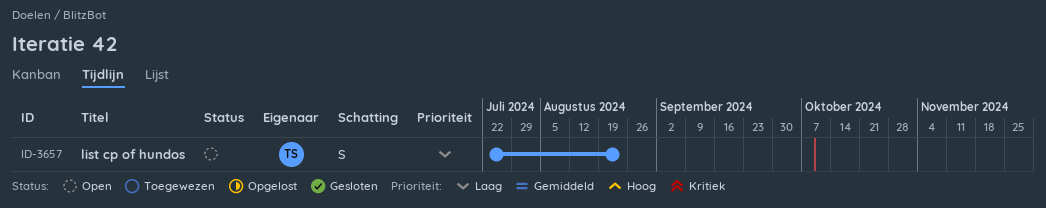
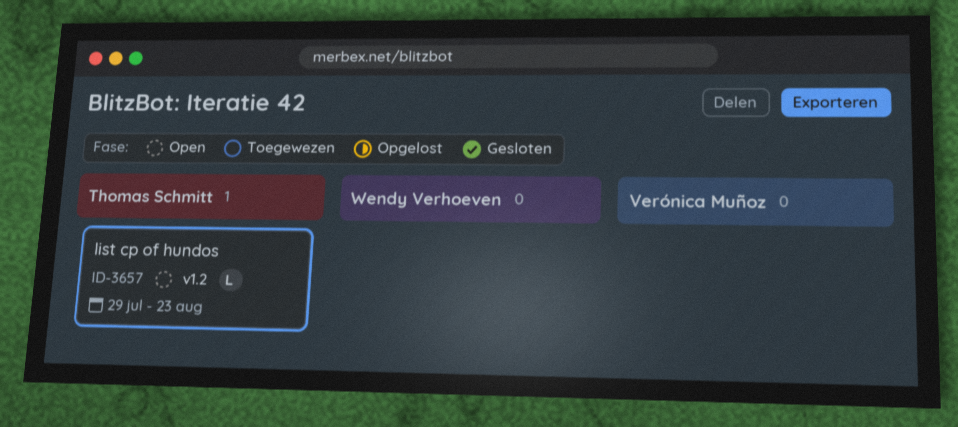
ID-3657, estimate: S -> L
ID-3657, start: Jul 22 -> Jul 29

